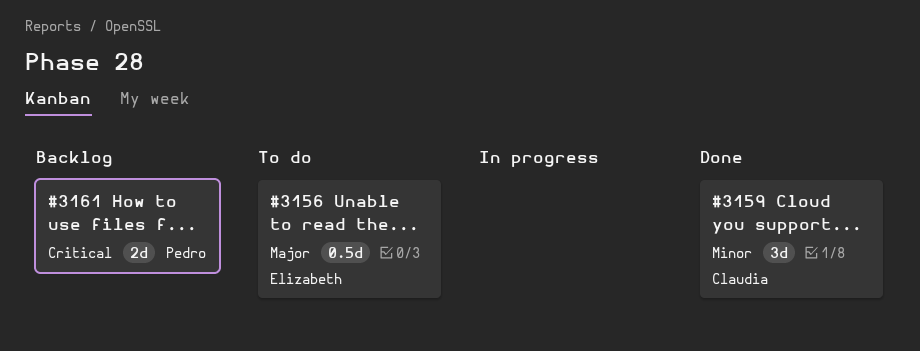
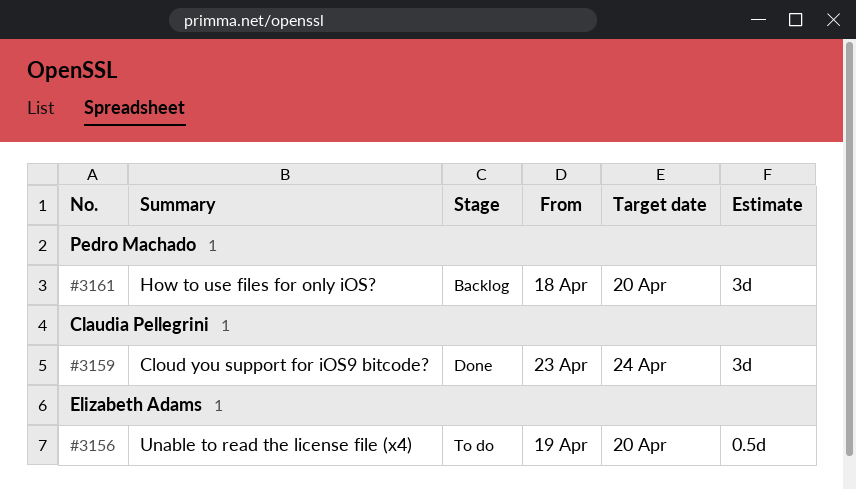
#3161, estimate: 2d -> 3d

